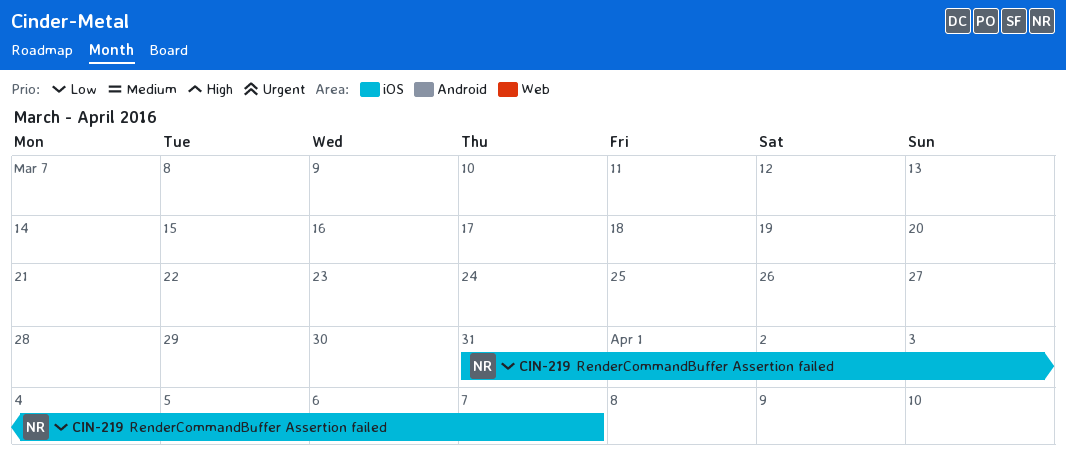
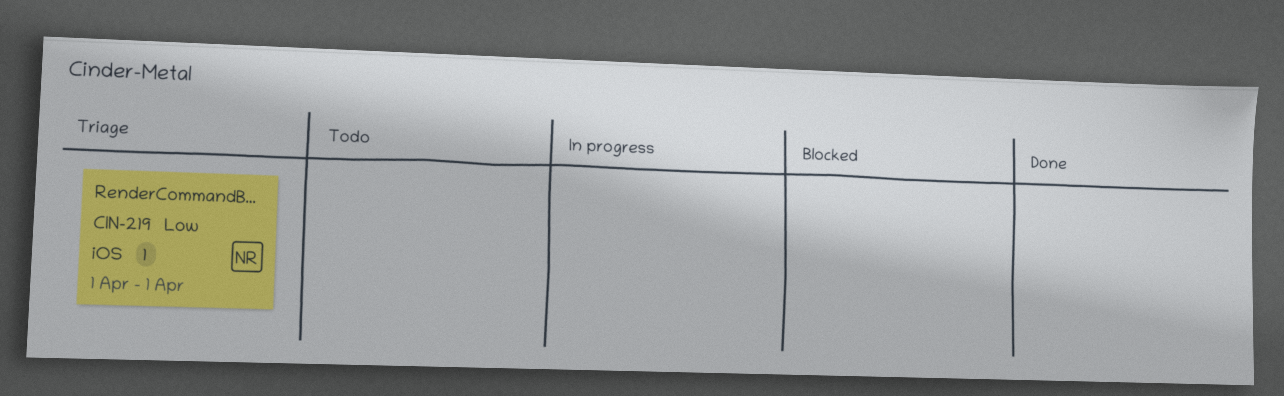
CIN-219, start: Mar 31 -> Apr 1
CIN-219, due: Apr 7 -> Apr 1

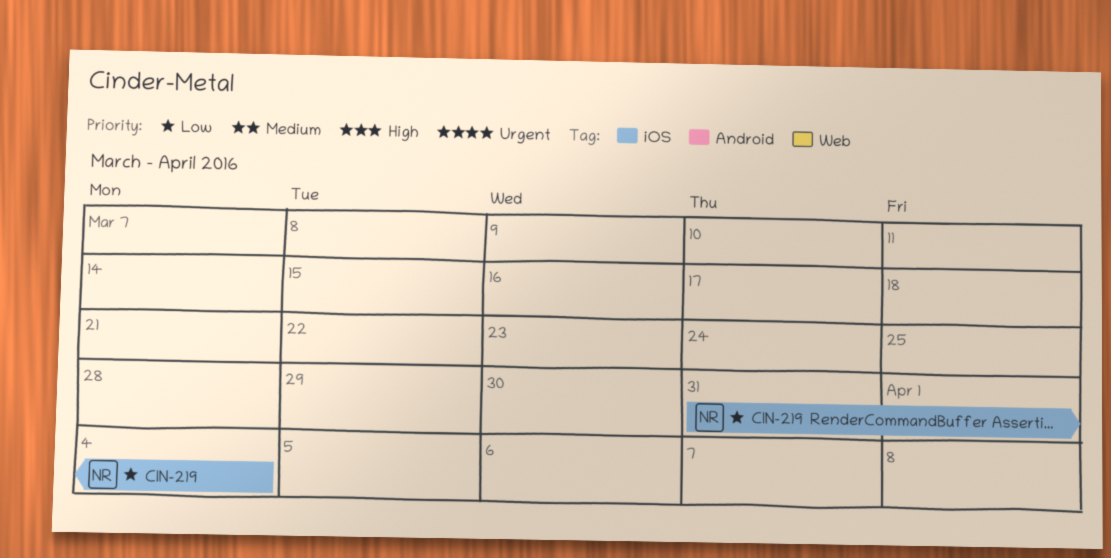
CIN-219, start: Apr 1 -> Mar 31
CIN-219, due: Apr 1 -> Apr 4

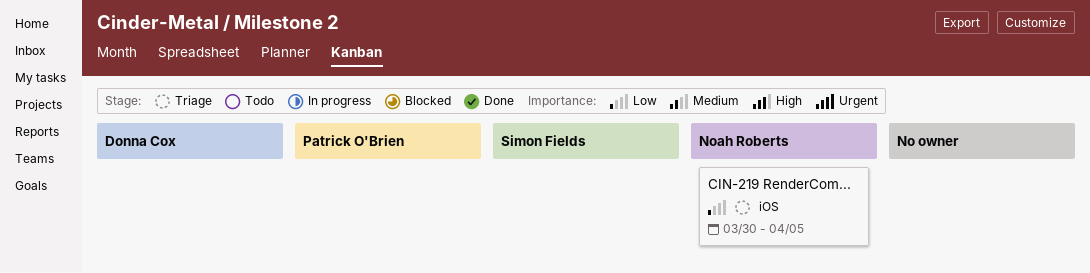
CIN-219, start: Mar 31 -> Mar 30
CIN-219, due: Apr 4 -> Apr 5

